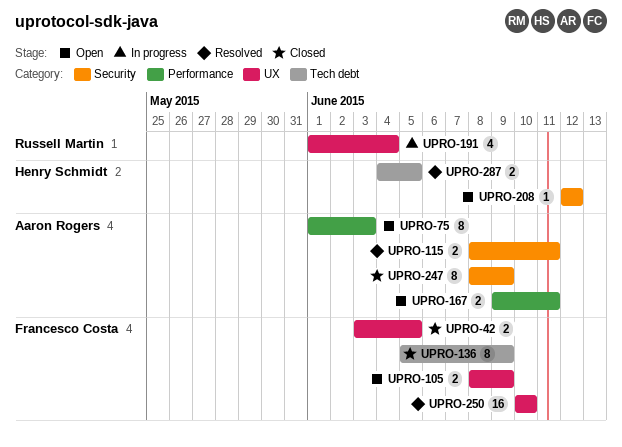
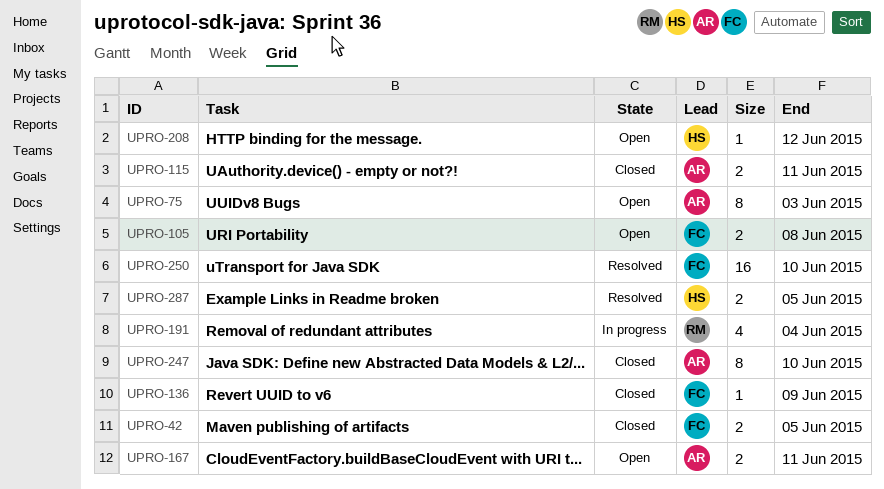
UPRO-105, due: Jun 9 -> Jun 8
UPRO-115, status: Resolved -> Closed
UPRO-136, estimate: 8 -> 1
UPRO-247, due: Jun 9 -> Jun 10

